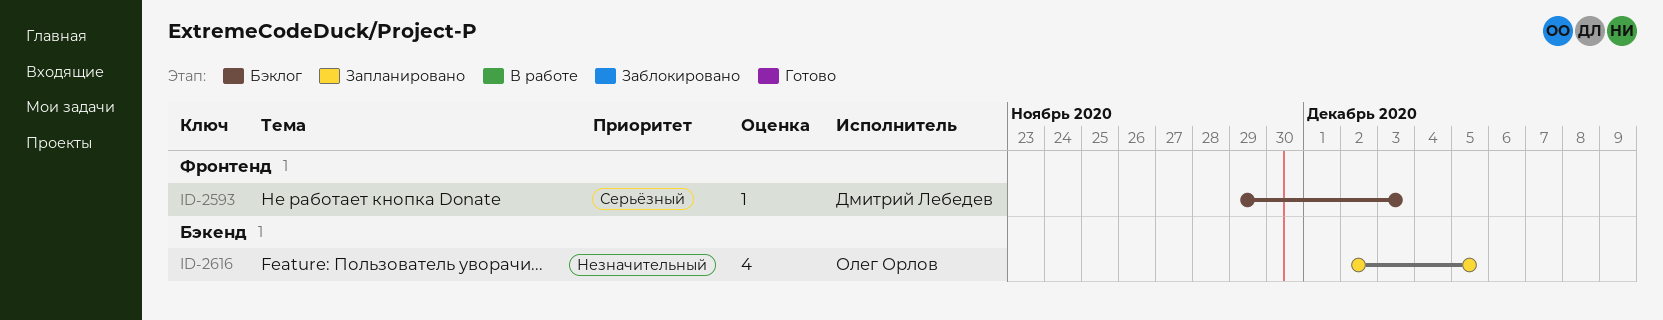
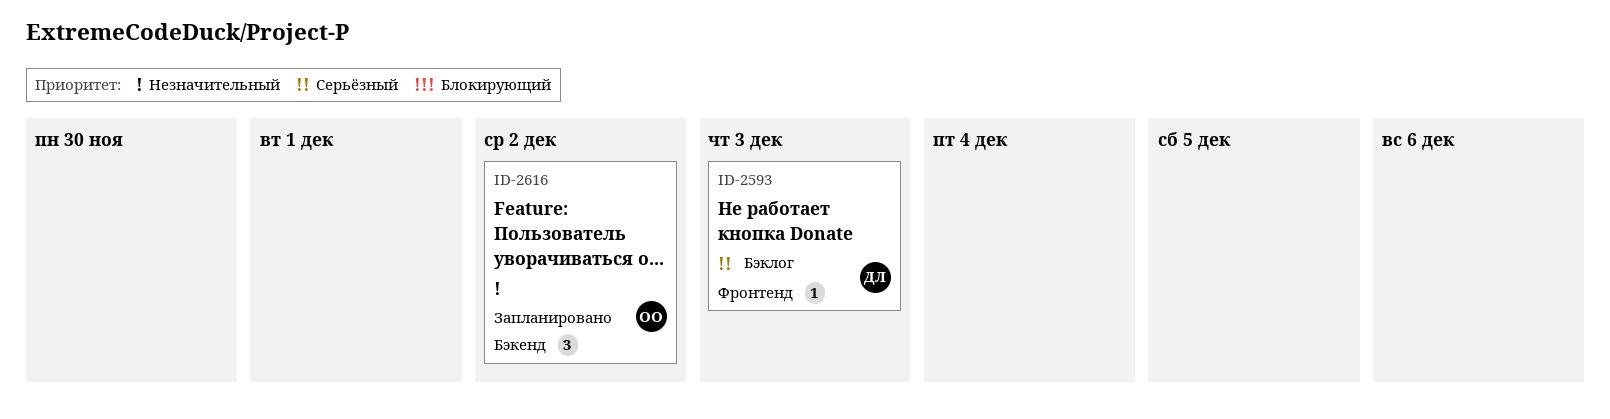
ID-2616, estimate: 4 -> 3
ID-2616, due: Dec 5 -> Dec 2

